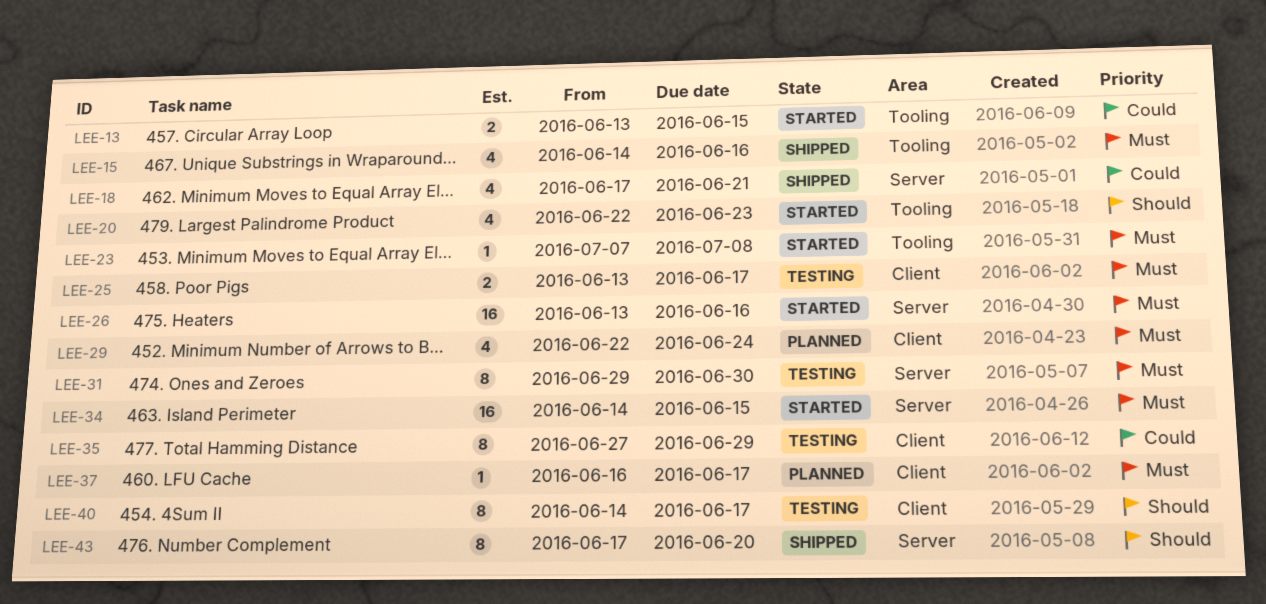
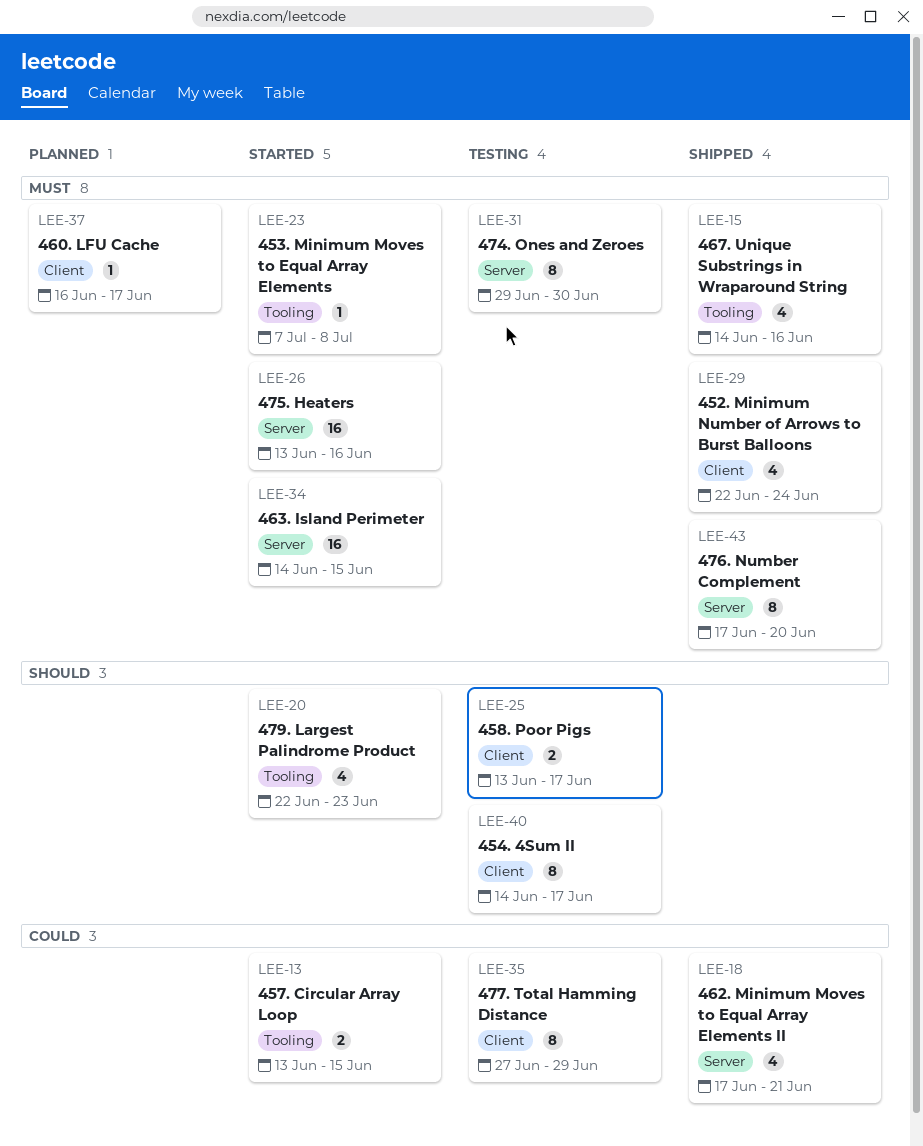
LEE-25, priority: Must -> Should
LEE-29, status: Planned -> Shipped
LEE-43, priority: Should -> Must

